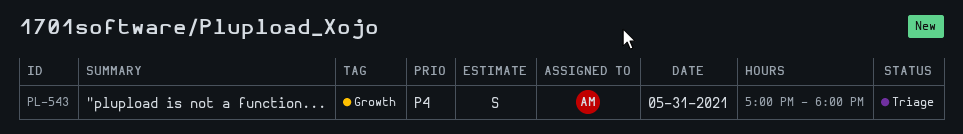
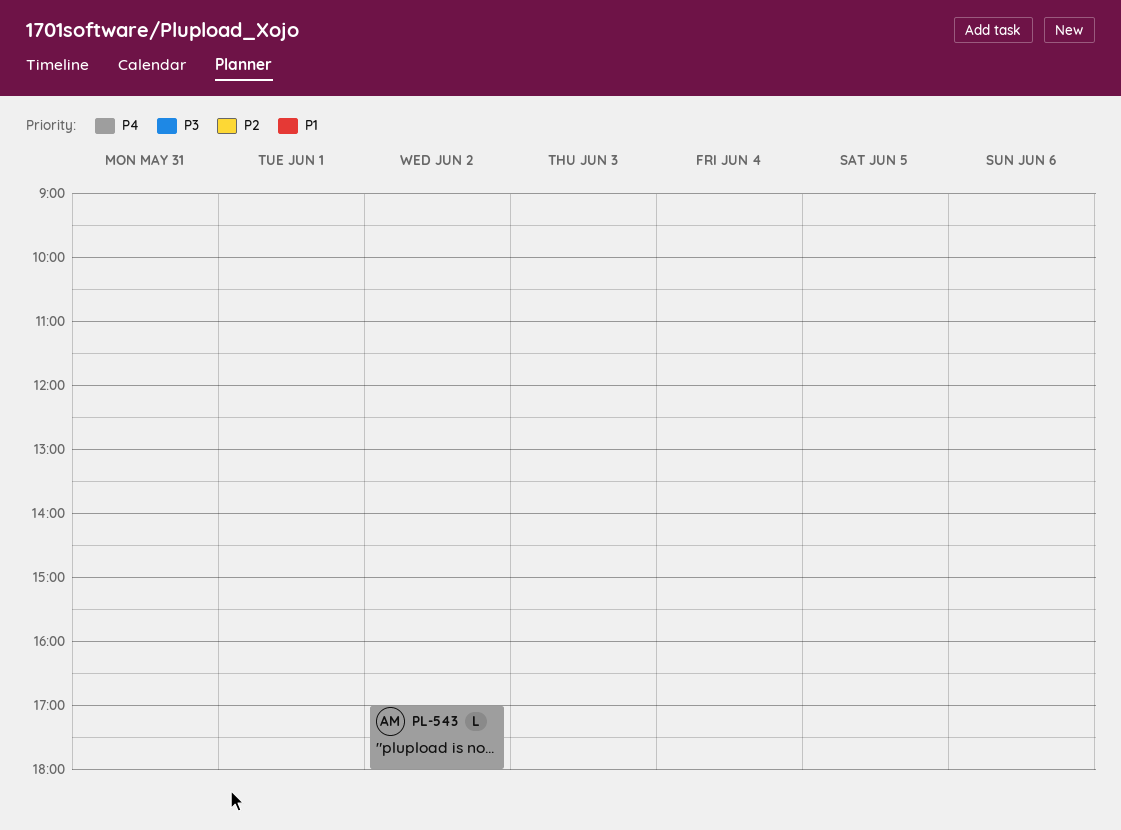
PL-543, estimate: S -> L
PL-543, day: May 31 -> Jun 2

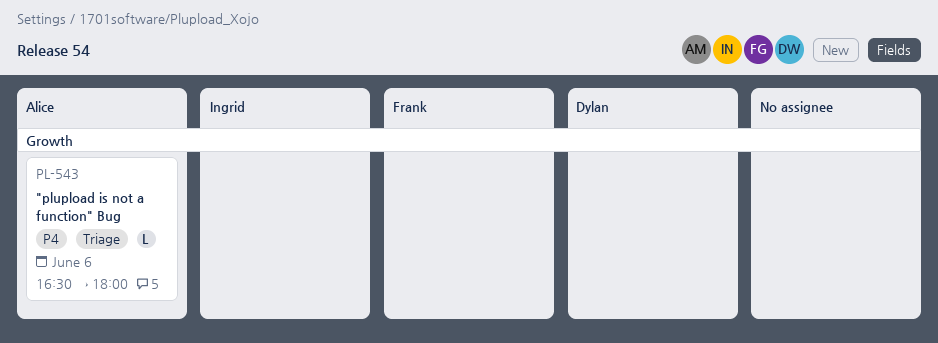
PL-543, day: Jun 2 -> Jun 6
PL-543, begins: 17:00 -> 16:30

